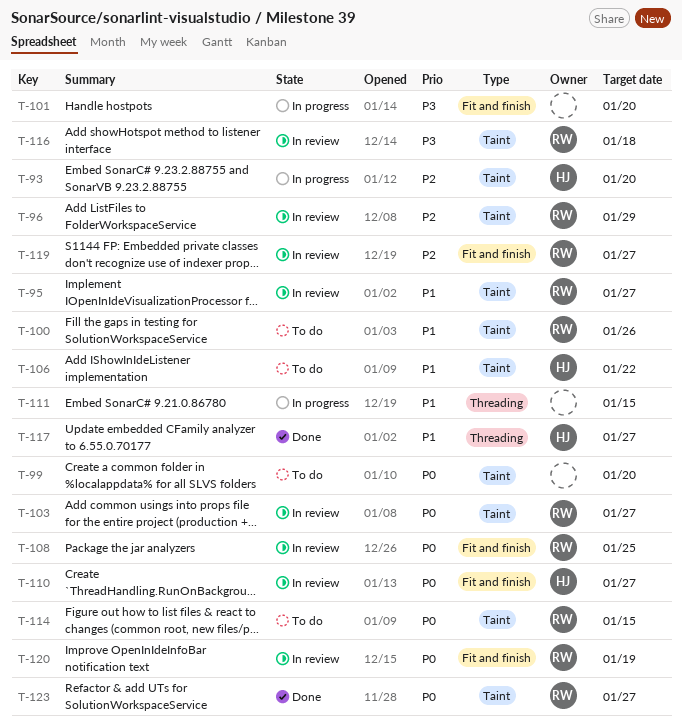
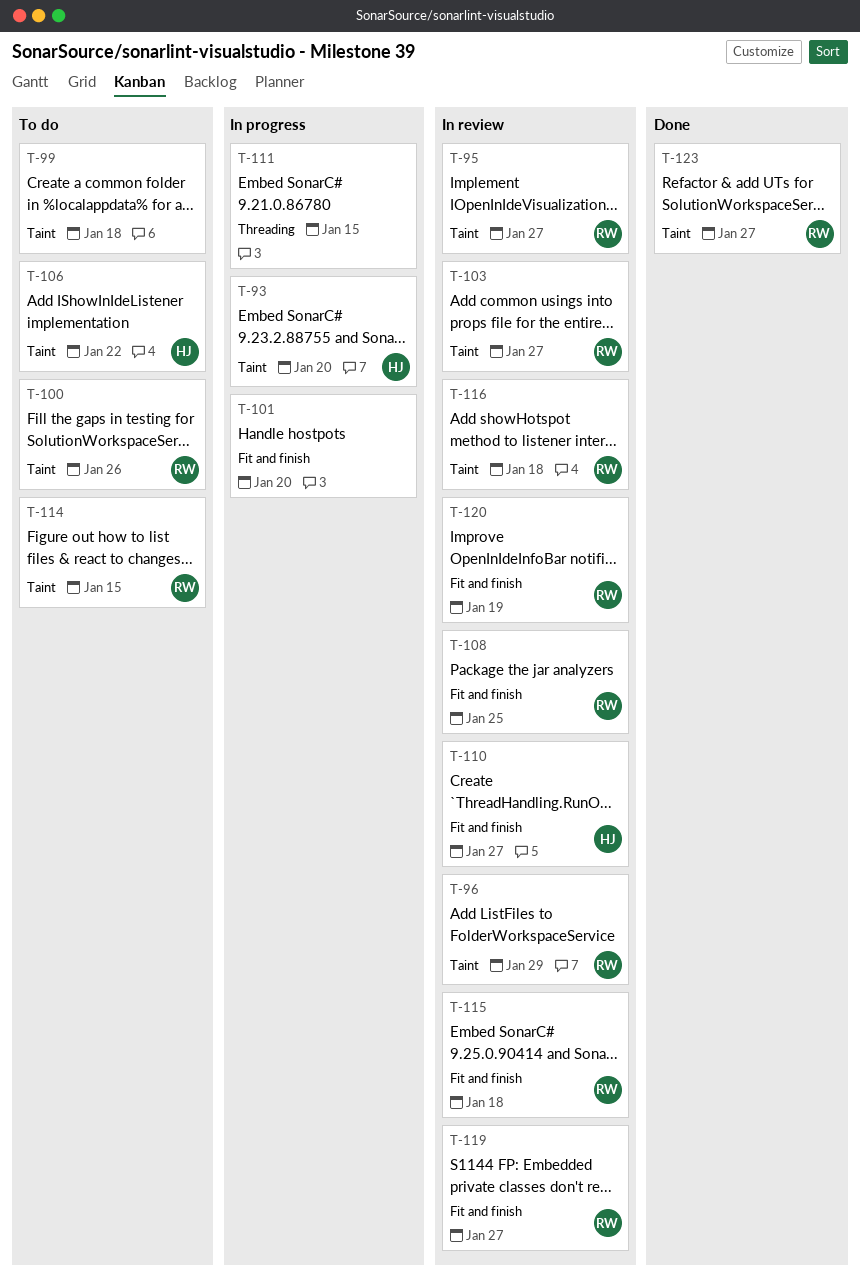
T-99, due: Jan 20 -> Jan 18
T-115: none -> present
T-117: present -> none

